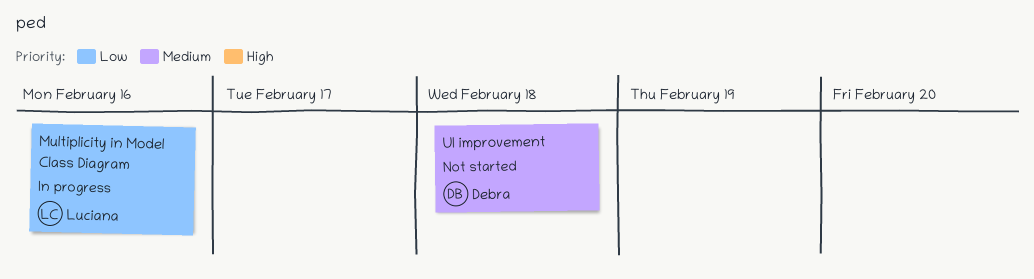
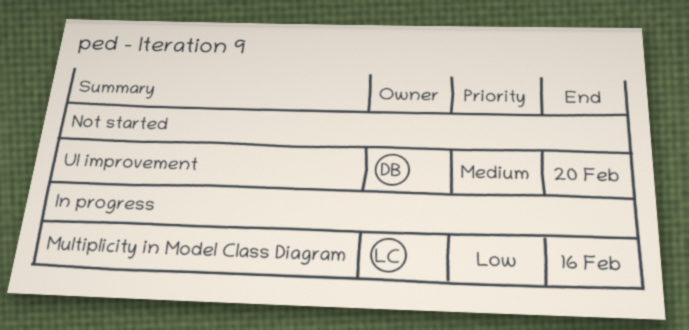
UI improvement, due: Feb 18 -> Feb 20

